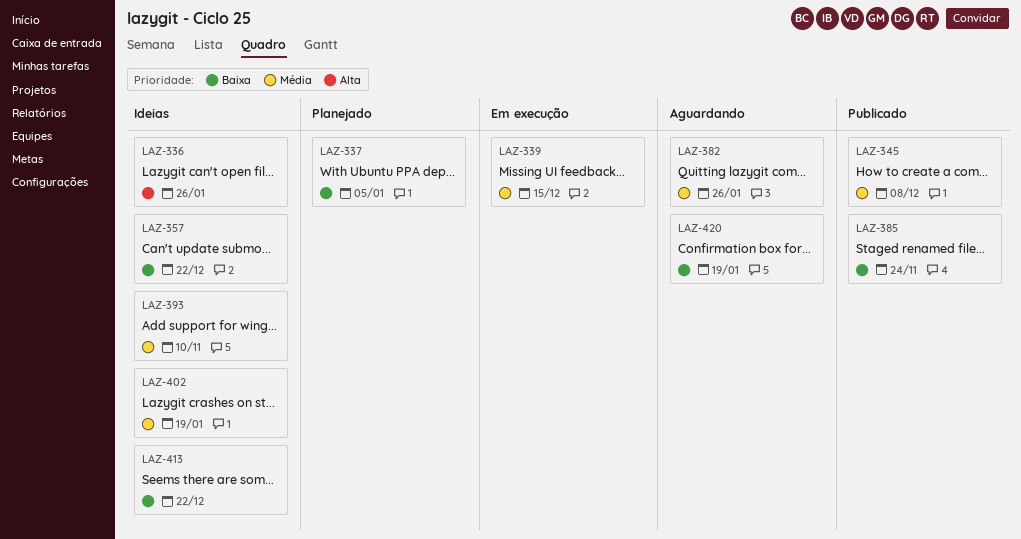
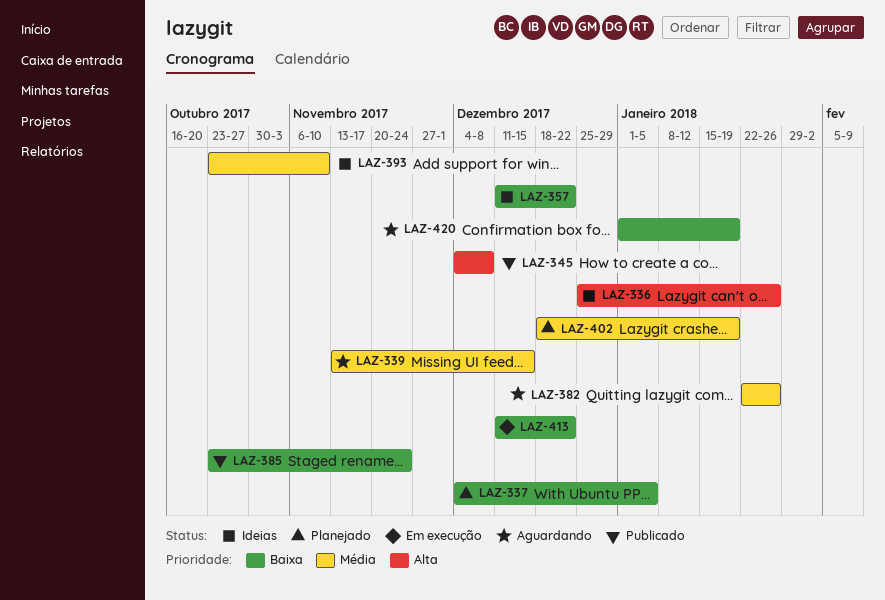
LAZ-339, status: Em execução -> Aguardando
LAZ-345, priority: Média -> Alta
LAZ-402, status: Ideias -> Planejado
LAZ-413, status: Ideias -> Em execução

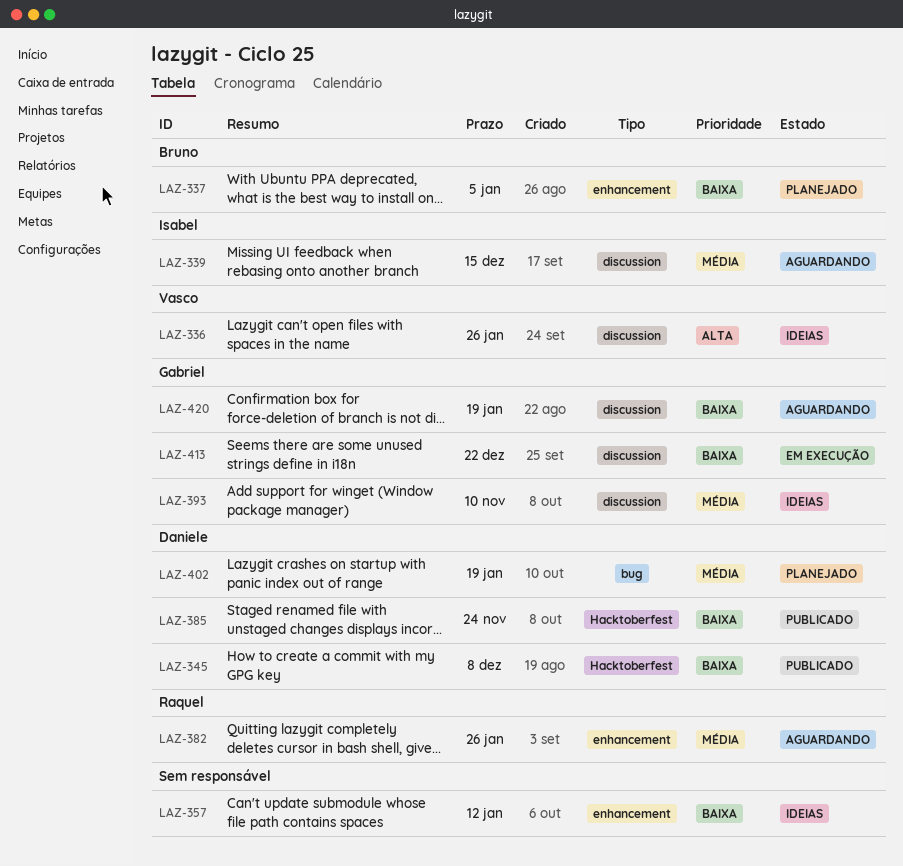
LAZ-345, priority: Alta -> Baixa
LAZ-357, due: Dec 22 -> Jan 12

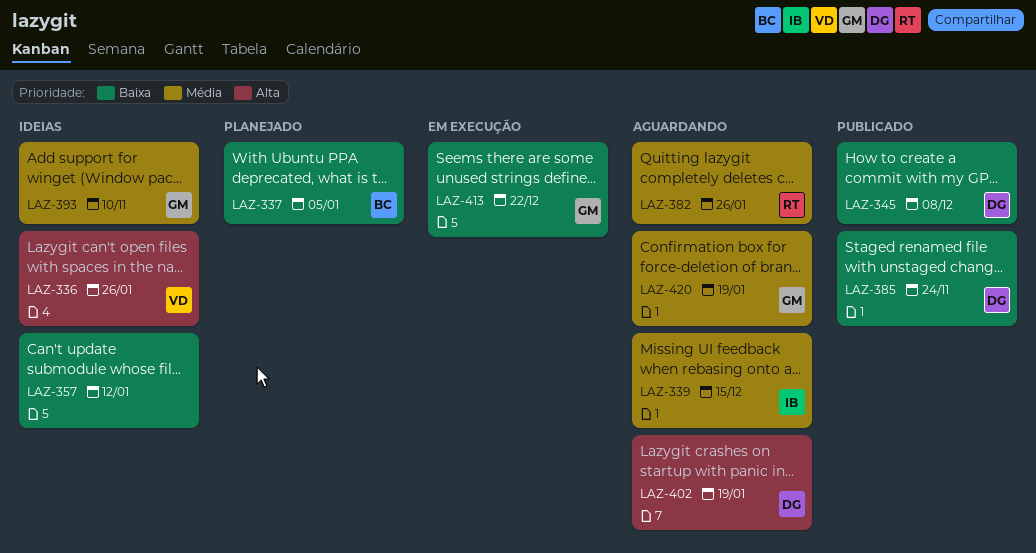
LAZ-402, status: Planejado -> Aguardando
LAZ-402, priority: Média -> Alta
LAZ-420, priority: Baixa -> Média

